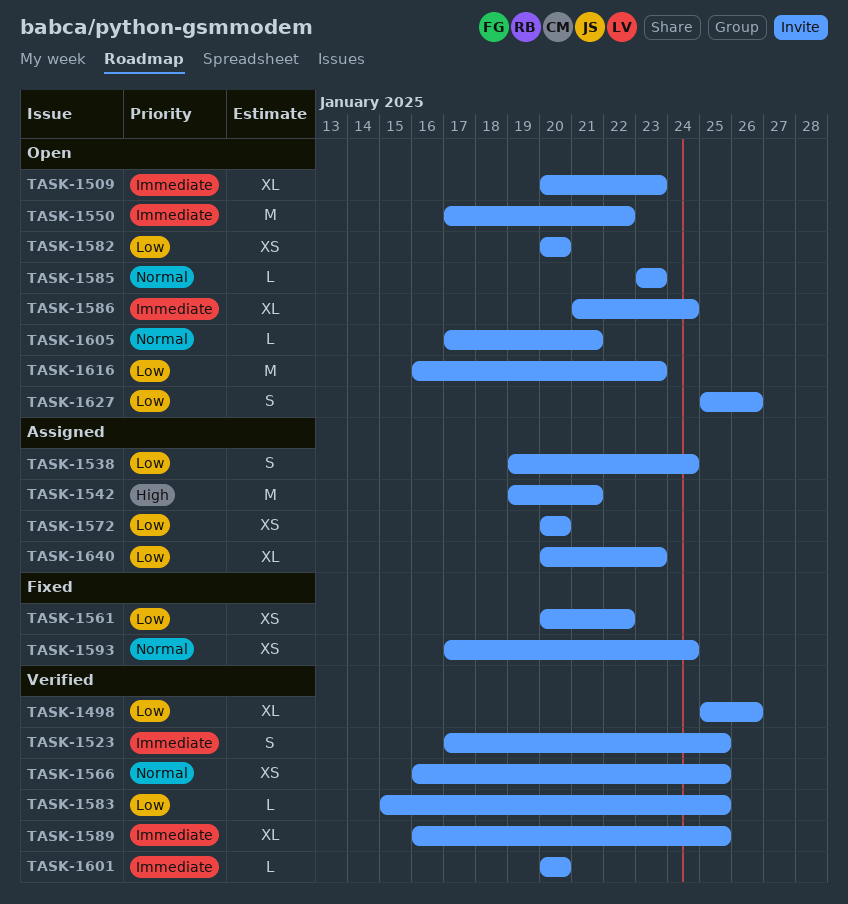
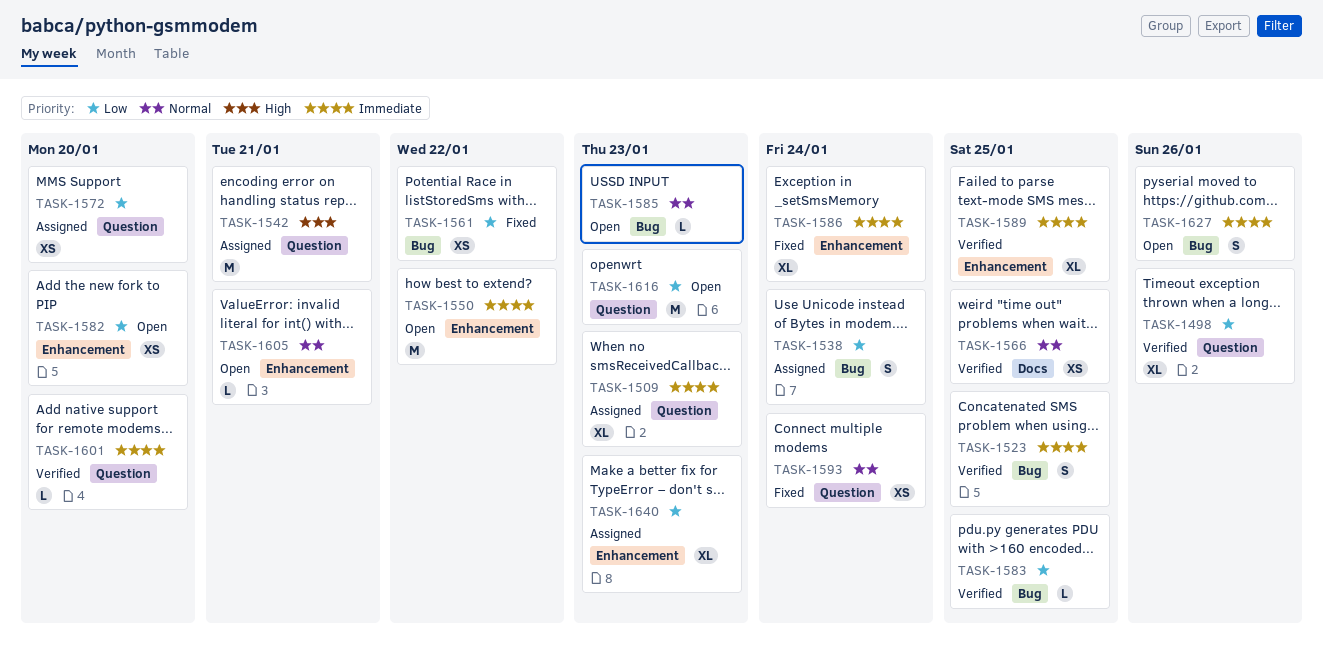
TASK-1509, status: Open -> Assigned
TASK-1586, status: Open -> Fixed
TASK-1627, priority: Low -> Immediate

